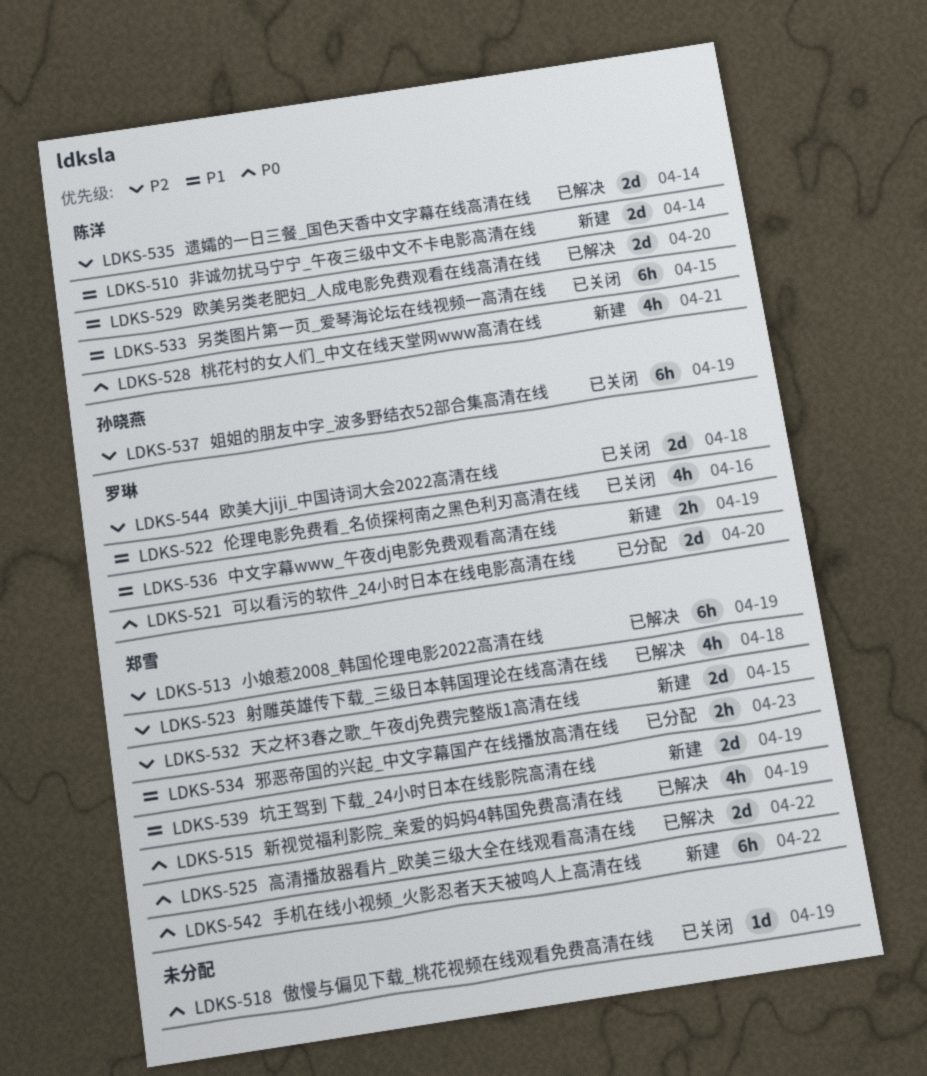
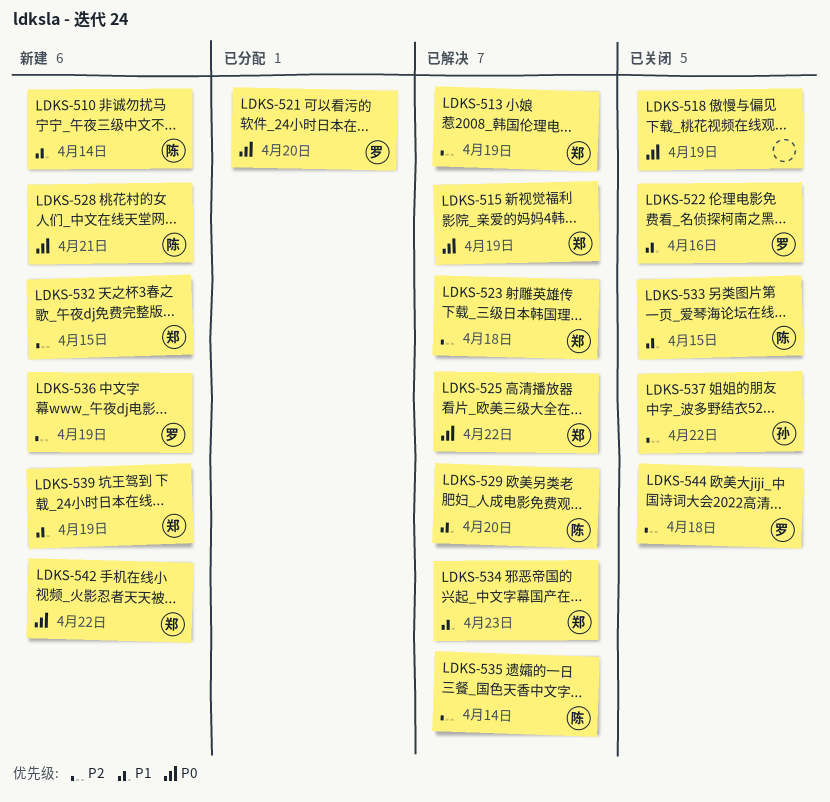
LDKS-534, status: 已分配 -> 已解决
LDKS-536, priority: P1 -> P2
LDKS-537, due: Apr 19 -> Apr 22

